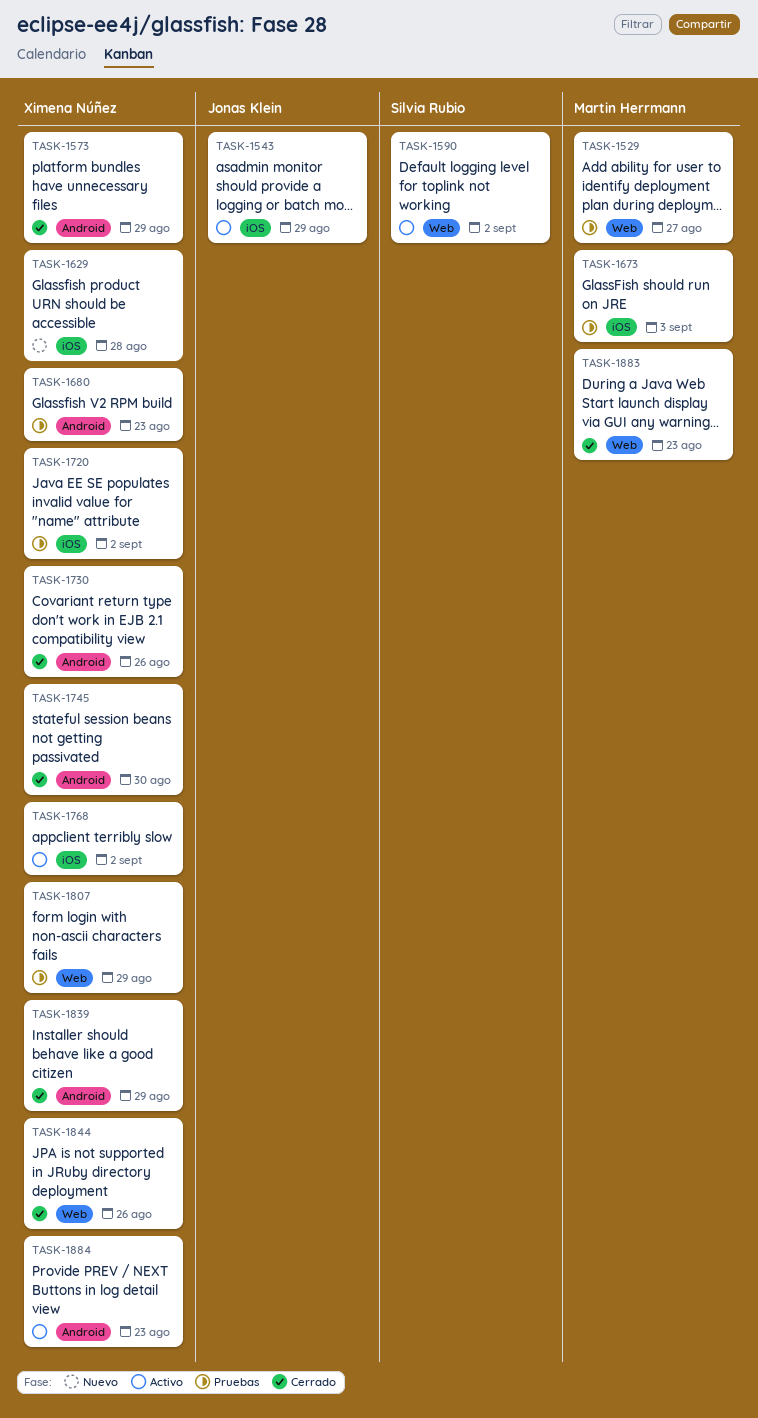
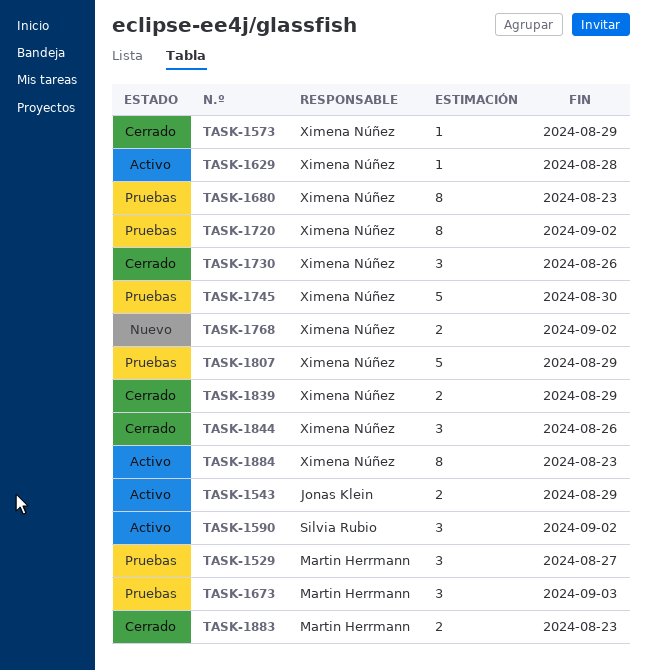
TASK-1629, status: Nuevo -> Activo
TASK-1745, status: Cerrado -> Pruebas
TASK-1768, status: Activo -> Nuevo

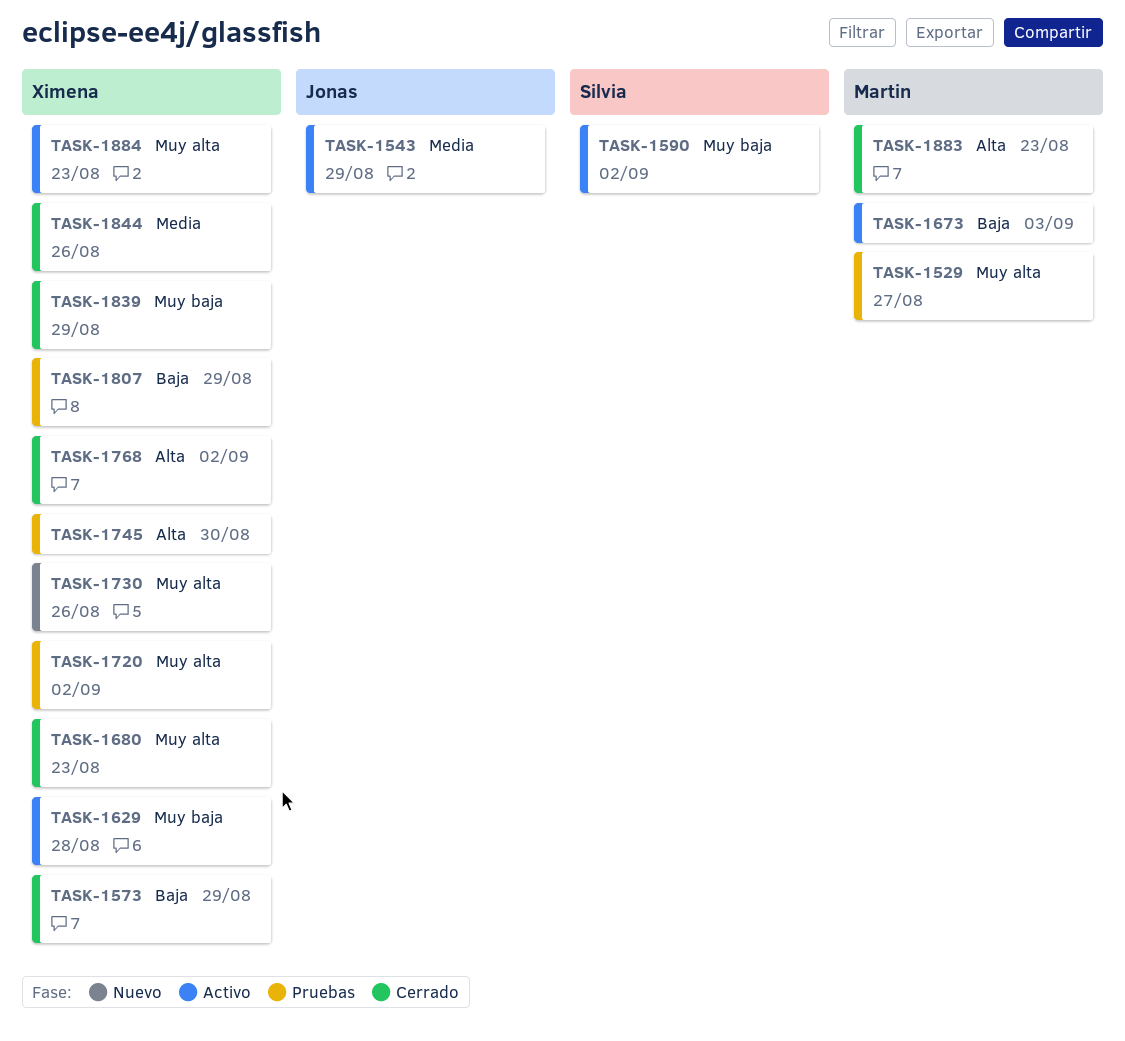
TASK-1673, status: Pruebas -> Activo
TASK-1680, status: Pruebas -> Cerrado
TASK-1730, status: Cerrado -> Nuevo
TASK-1768, status: Nuevo -> Cerrado

